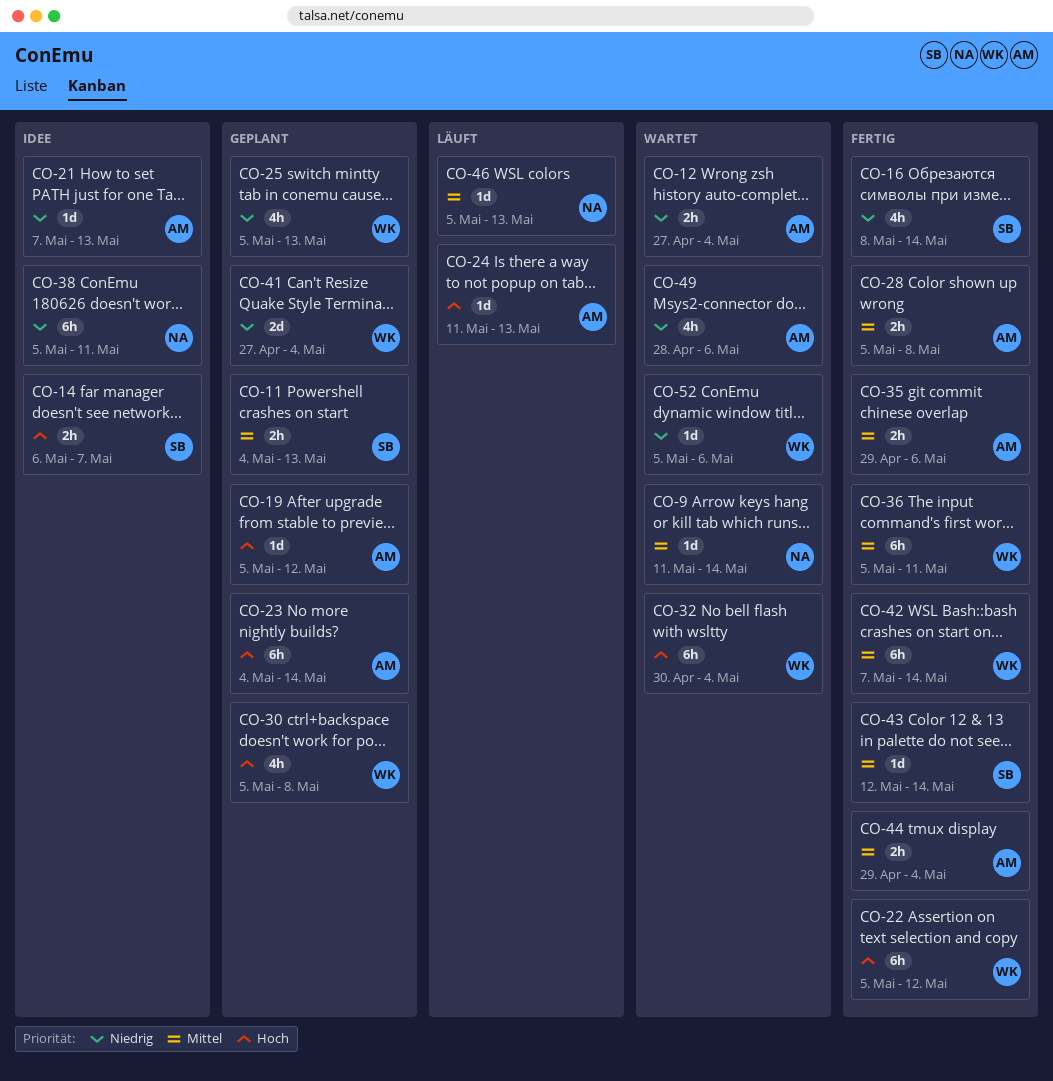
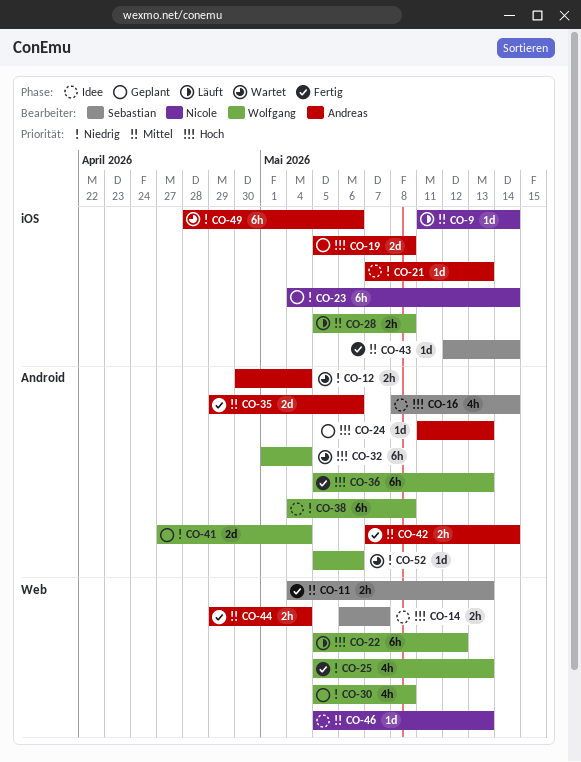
CO-9, status: Wartet -> Läuft
CO-11, status: Geplant -> Fertig
CO-12, start: Apr 27 -> Apr 30
CO-16, status: Fertig -> Idee
CO-16, priority: Niedrig -> Hoch
CO-19, estimate: 1d -> 2d
CO-19, due: May 12 -> May 8
CO-22, status: Fertig -> Läuft
CO-23, owner: Andreas -> Nicole
CO-23, priority: Hoch -> Niedrig
CO-24, status: Läuft -> Geplant
CO-25, status: Geplant -> Fertig
CO-28, status: Fertig -> Läuft
CO-28, owner: Andreas -> Wolfgang
CO-30, priority: Hoch -> Niedrig
CO-32, start: Apr 30 -> May 1
CO-35, estimate: 2h -> 2d
CO-36, priority: Mittel -> Hoch
CO-36, due: May 11 -> May 13
CO-38, owner: Nicole -> Wolfgang
CO-38, start: May 5 -> May 4
CO-38, due: May 11 -> May 8
CO-42, owner: Wolfgang -> Andreas
CO-42, estimate: 6h -> 2h
CO-46, status: Läuft -> Idee
CO-49, estimate: 4h -> 6h

